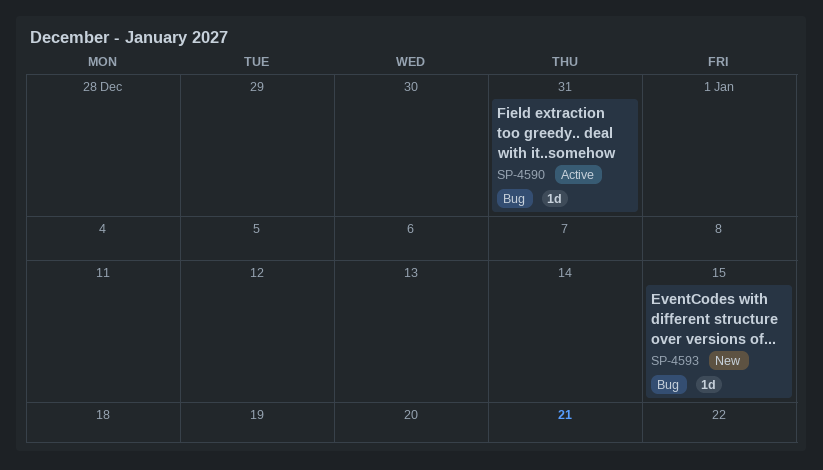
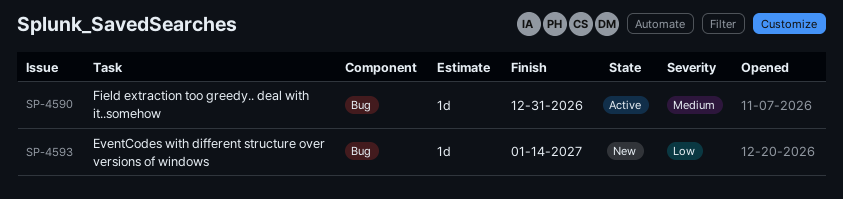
SP-4593, due: Jan 15 -> Jan 14

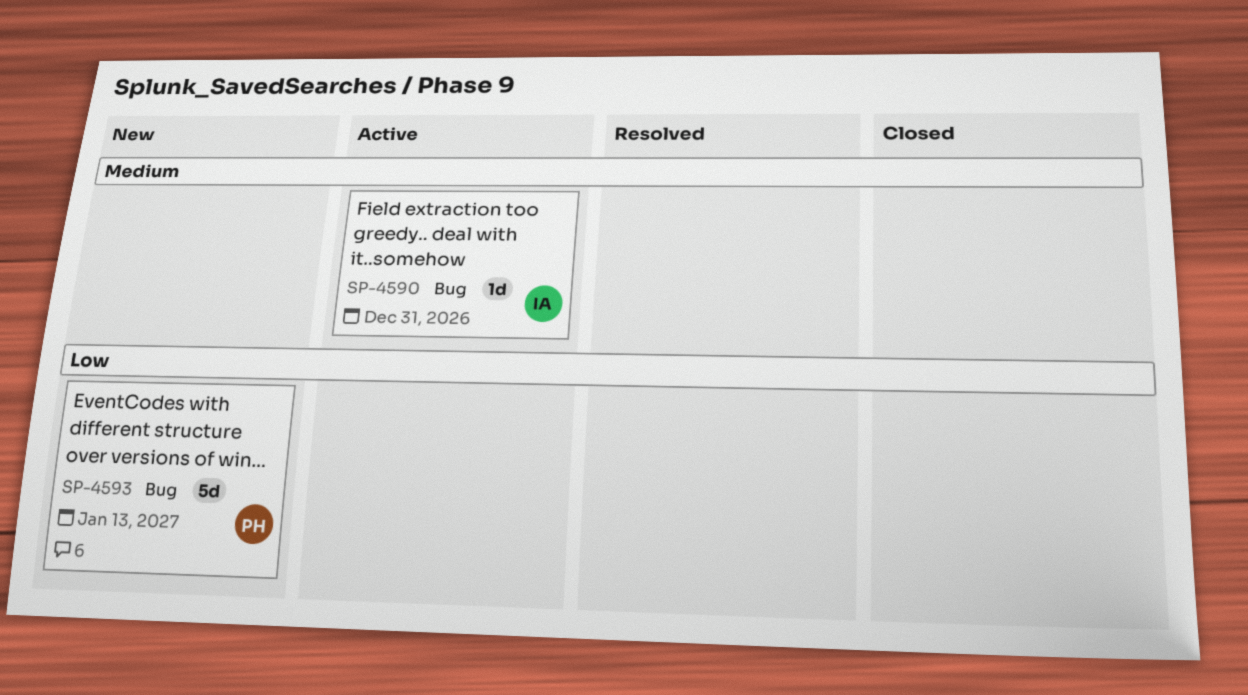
SP-4593, estimate: 1d -> 5d
SP-4593, due: Jan 14 -> Jan 13

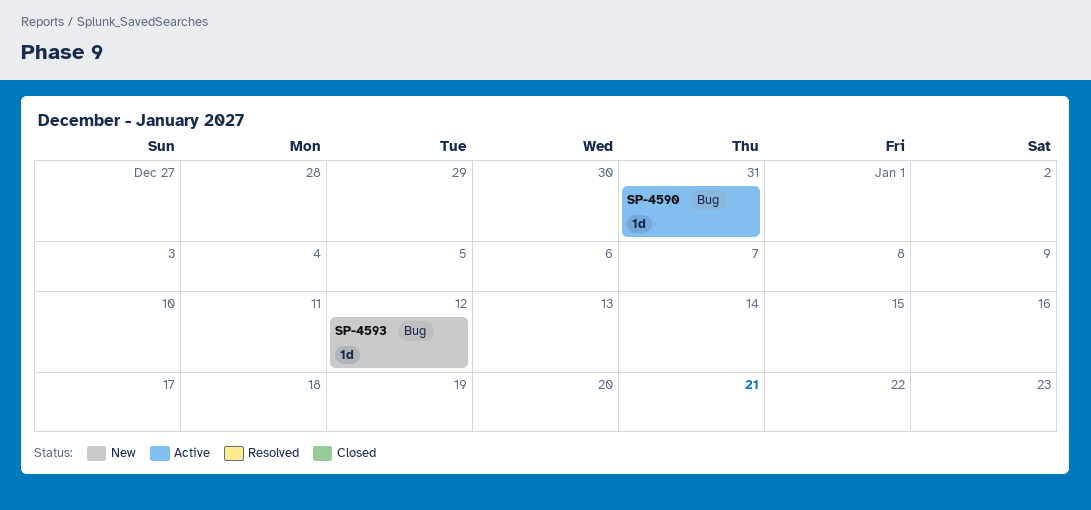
SP-4593, estimate: 5d -> 1d
SP-4593, due: Jan 13 -> Jan 12

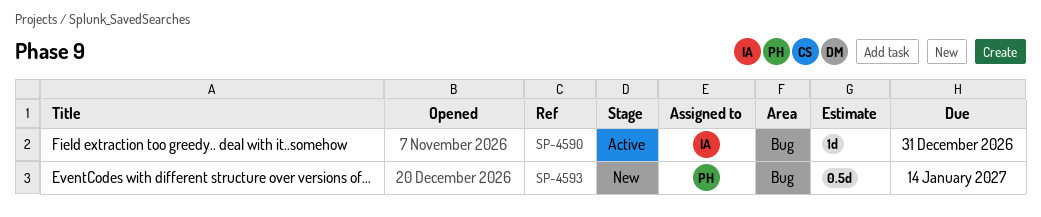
SP-4593, estimate: 1d -> 0.5d
SP-4593, due: Jan 12 -> Jan 14

